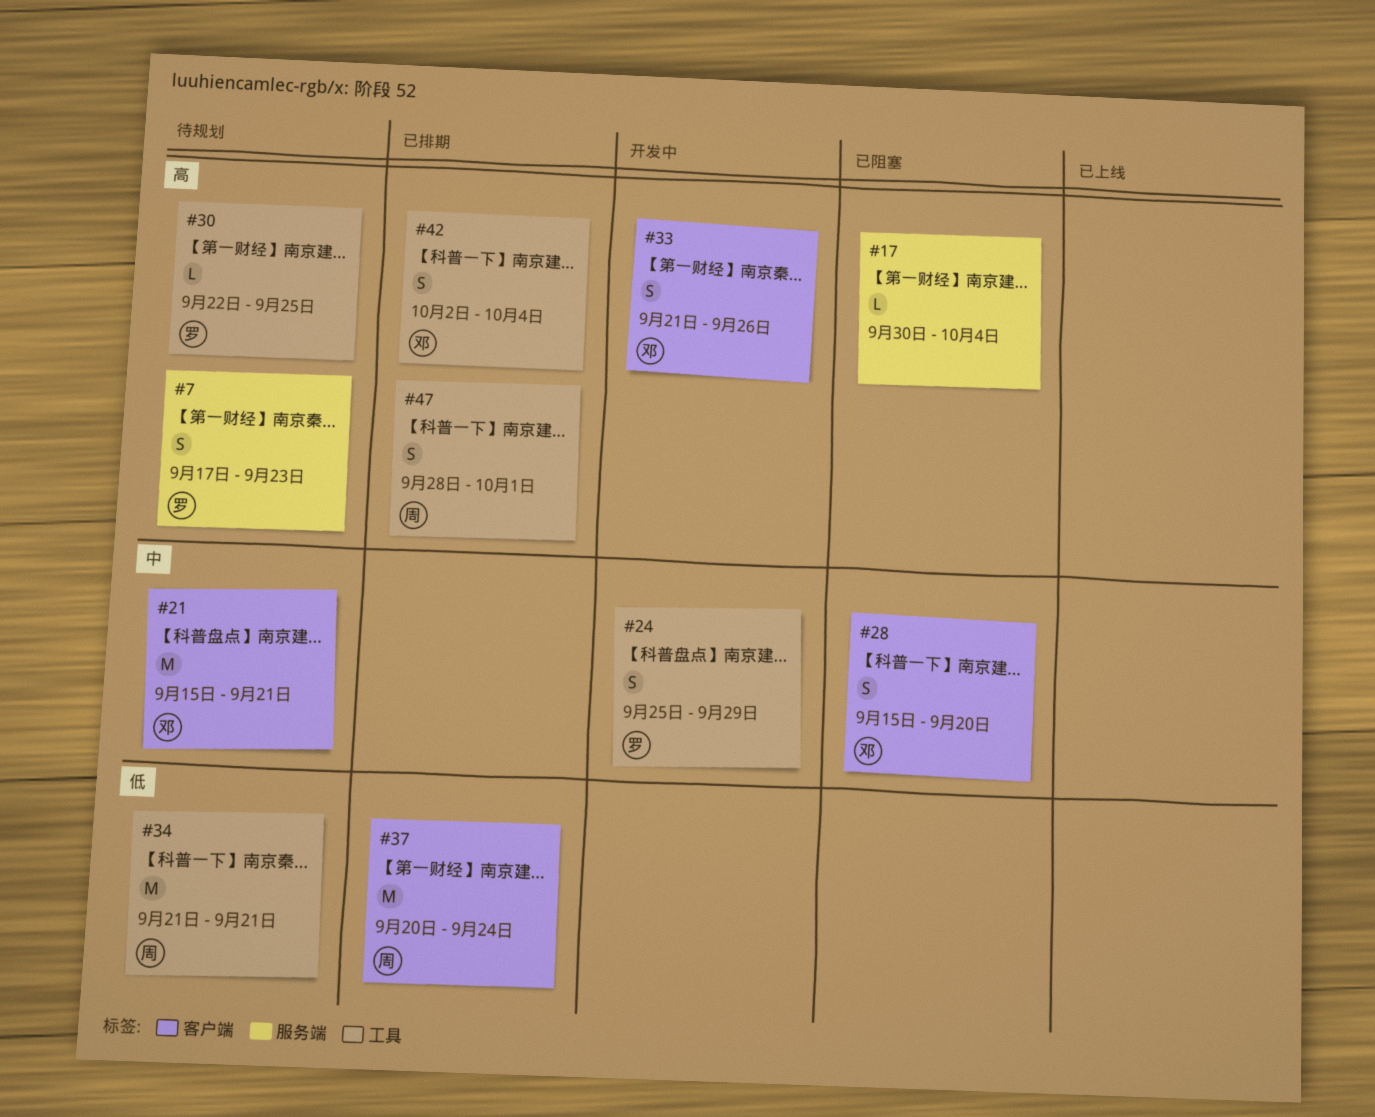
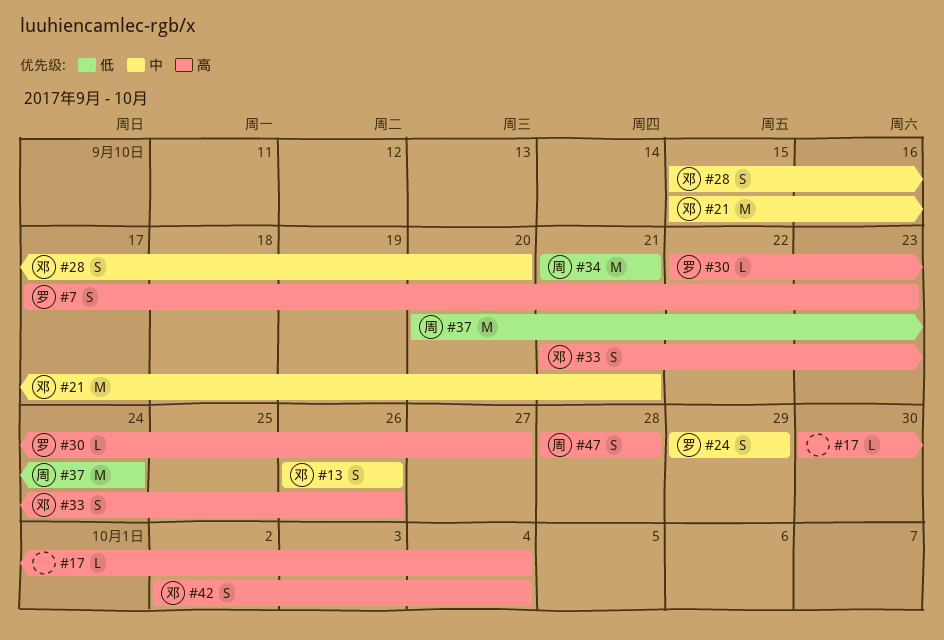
#13: none -> present
#24, start: Sep 25 -> Sep 29
#30, due: Sep 25 -> Sep 27
#47, due: Oct 1 -> Sep 28

